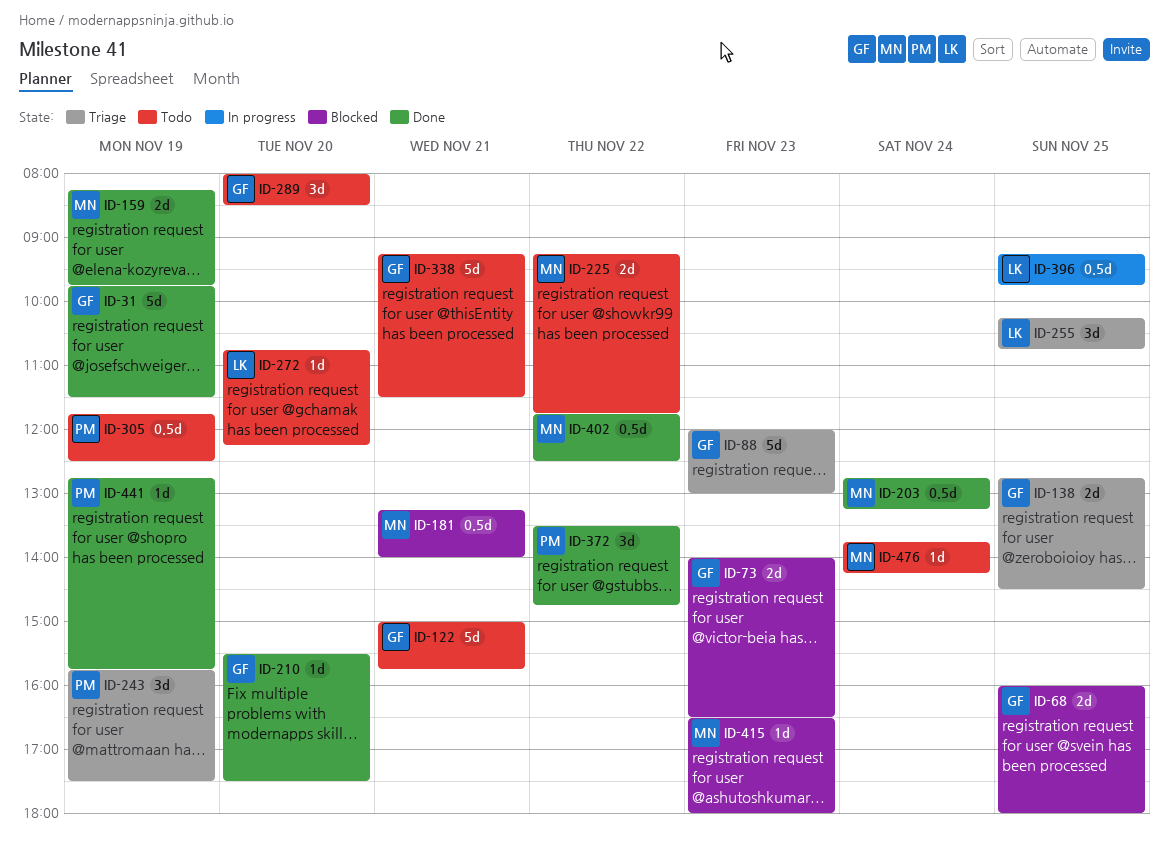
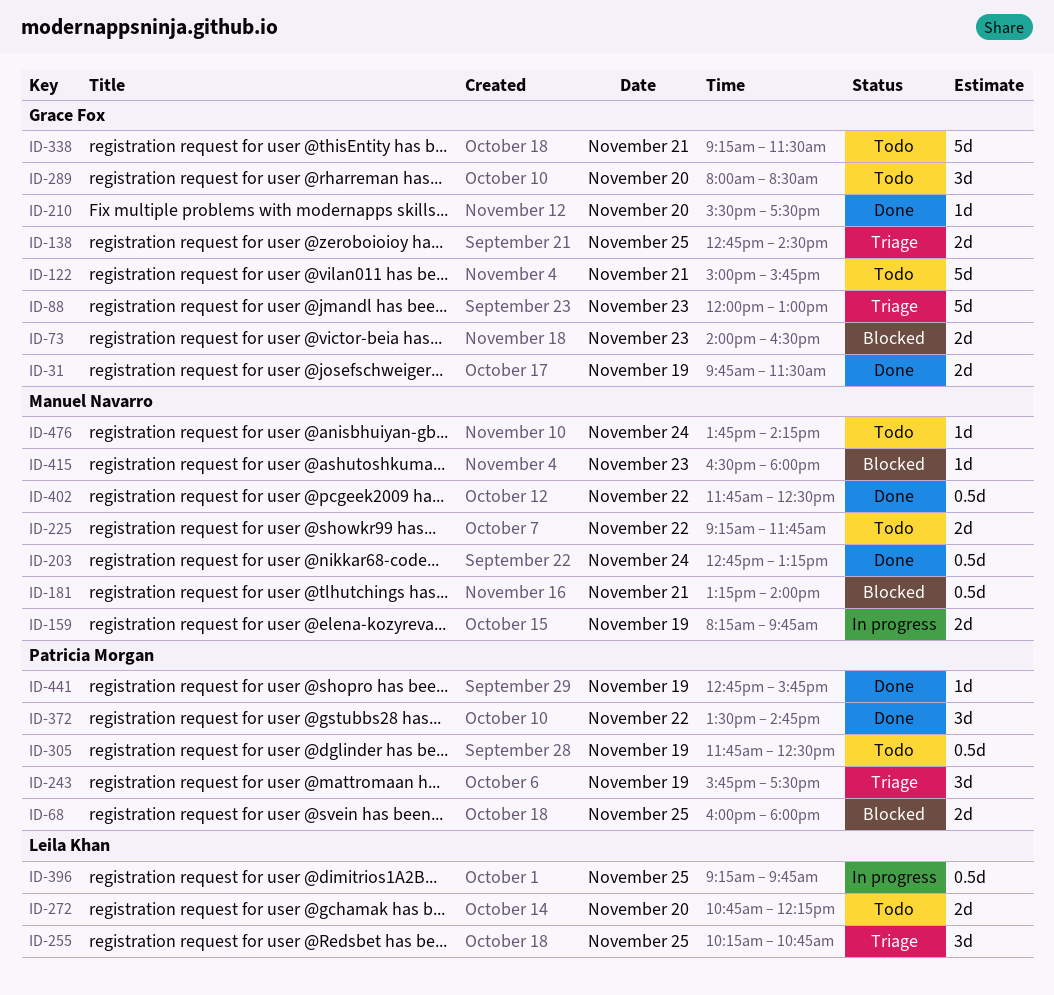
ID-31, estimate: 5d -> 2d
ID-68, owner: Grace Fox -> Patricia Morgan
ID-159, status: Done -> In progress
ID-272, estimate: 1d -> 2d

